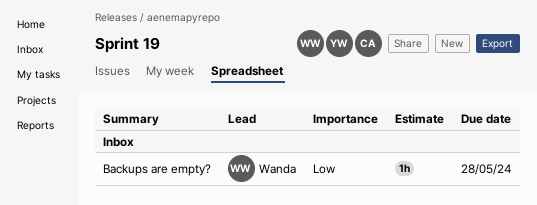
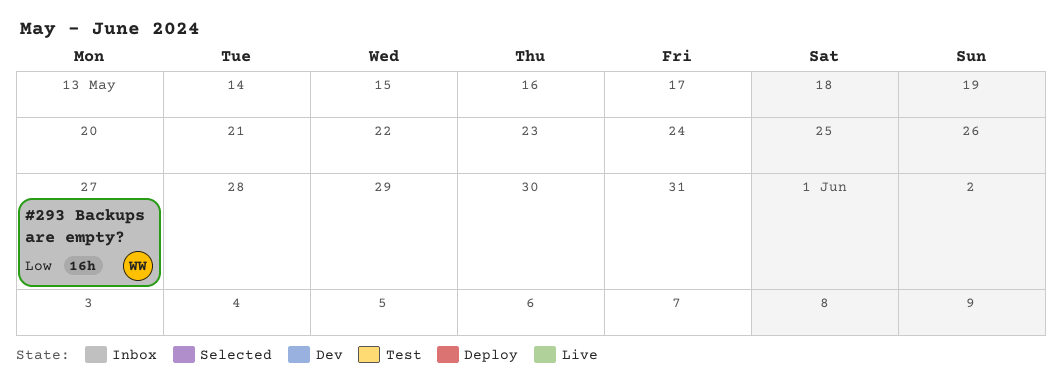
Backups are empty?, estimate: 1h -> 16h
Backups are empty?, due: May 28 -> May 27

